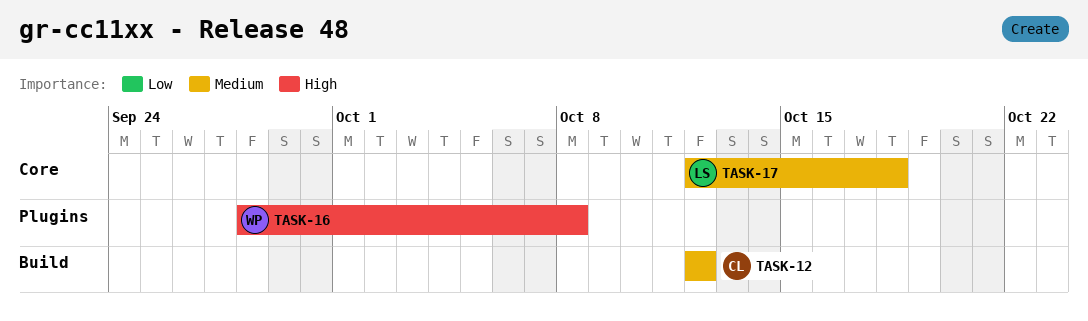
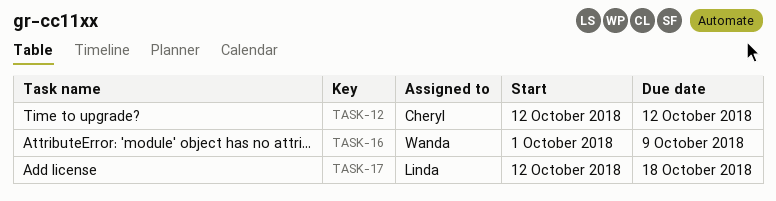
TASK-16, start: Sep 28 -> Oct 1
TASK-16, due: Oct 8 -> Oct 9

